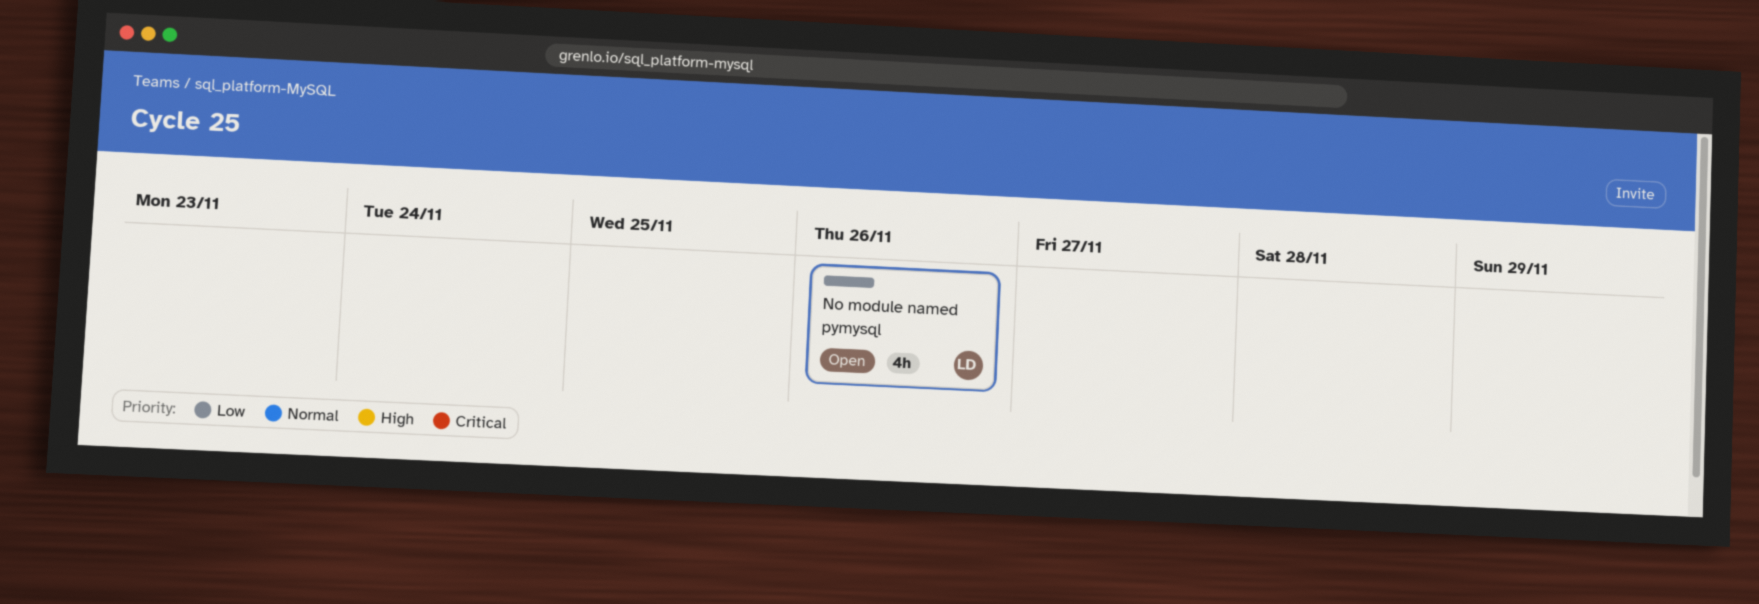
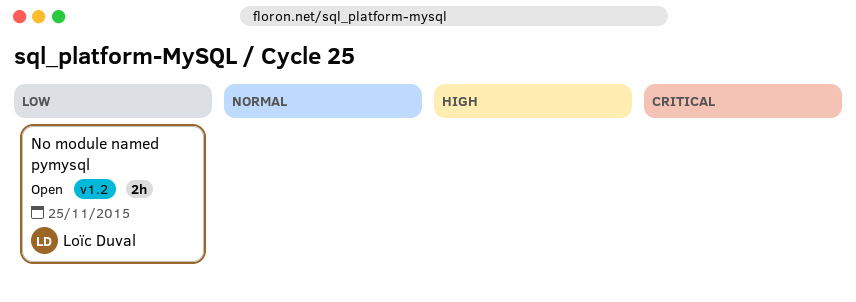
No module named pymysql, estimate: 4h -> 2h
No module named pymysql, due: Nov 26 -> Nov 25

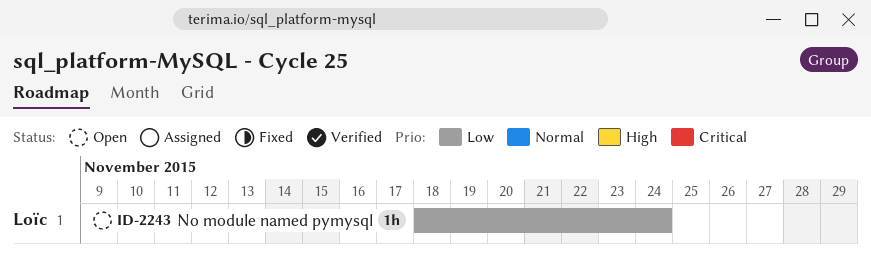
No module named pymysql, estimate: 2h -> 1h
No module named pymysql, due: Nov 25 -> Nov 24

